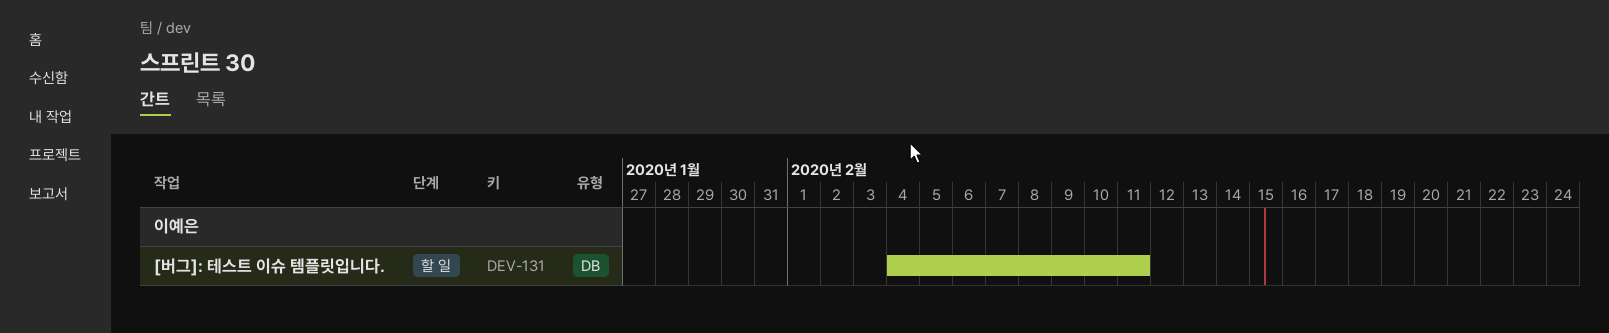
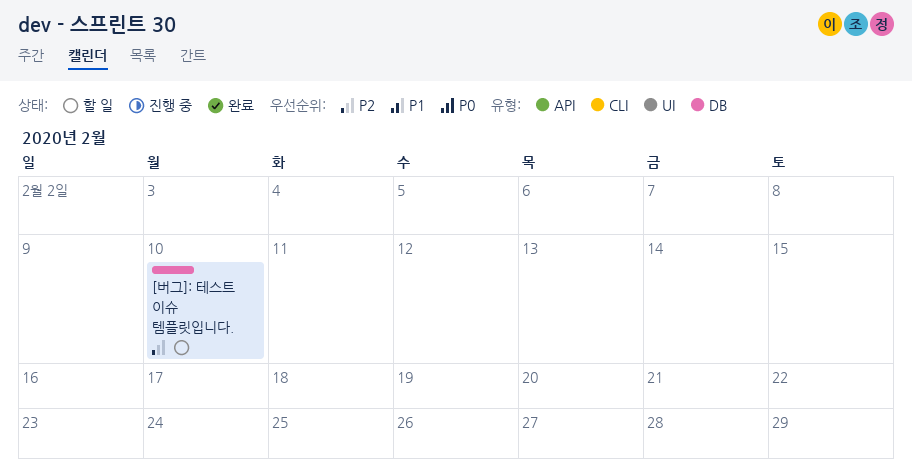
[버그]: 테스트 이슈 템플릿입니다., due: Feb 11 -> Feb 10

